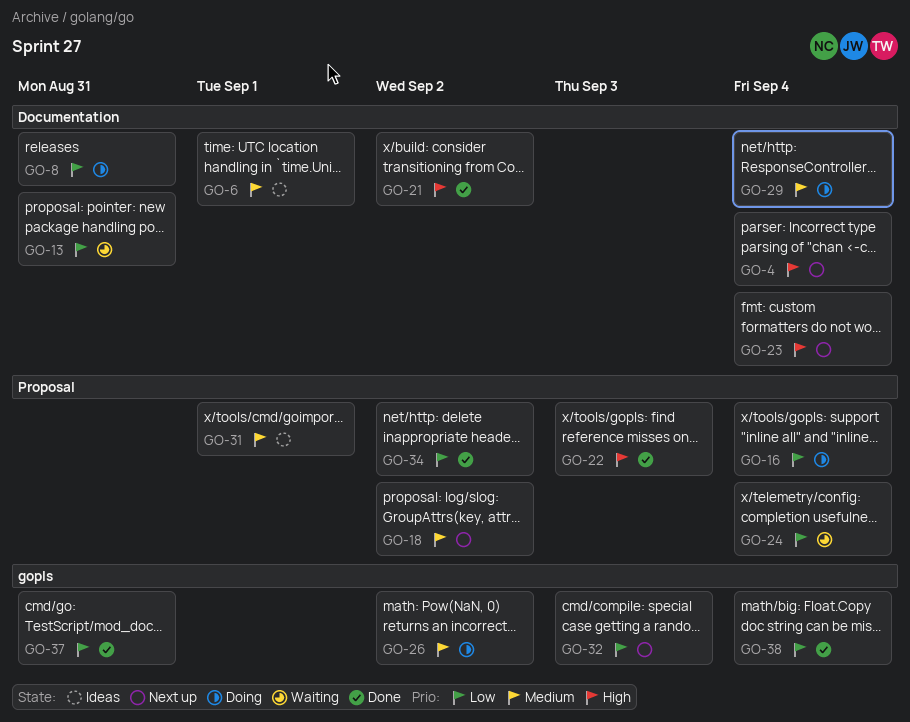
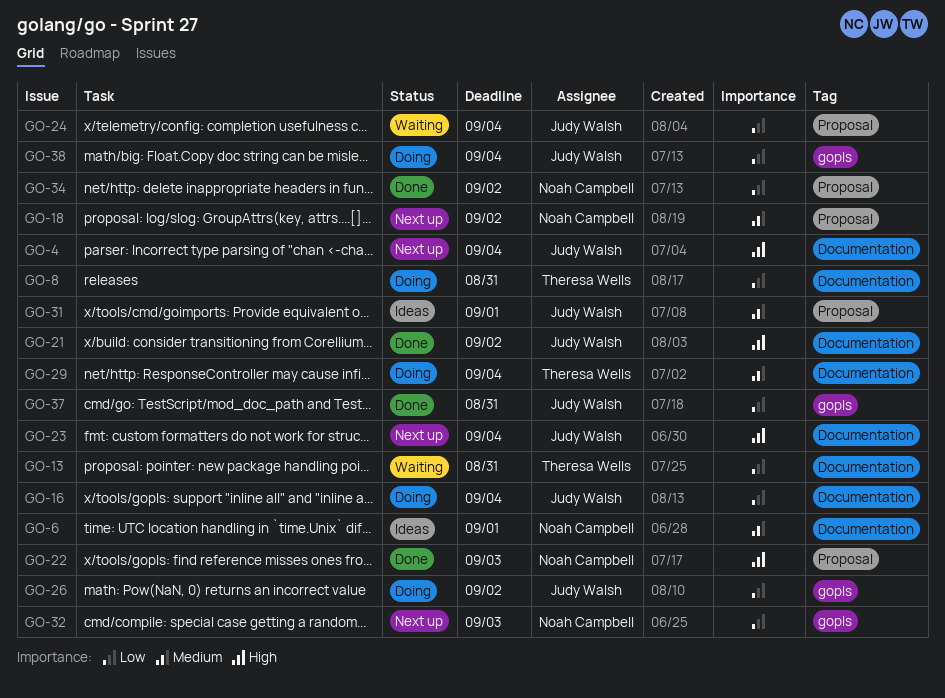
GO-16, label: Proposal -> Documentation
GO-26, priority: Medium -> Low
GO-38, status: Done -> Doing

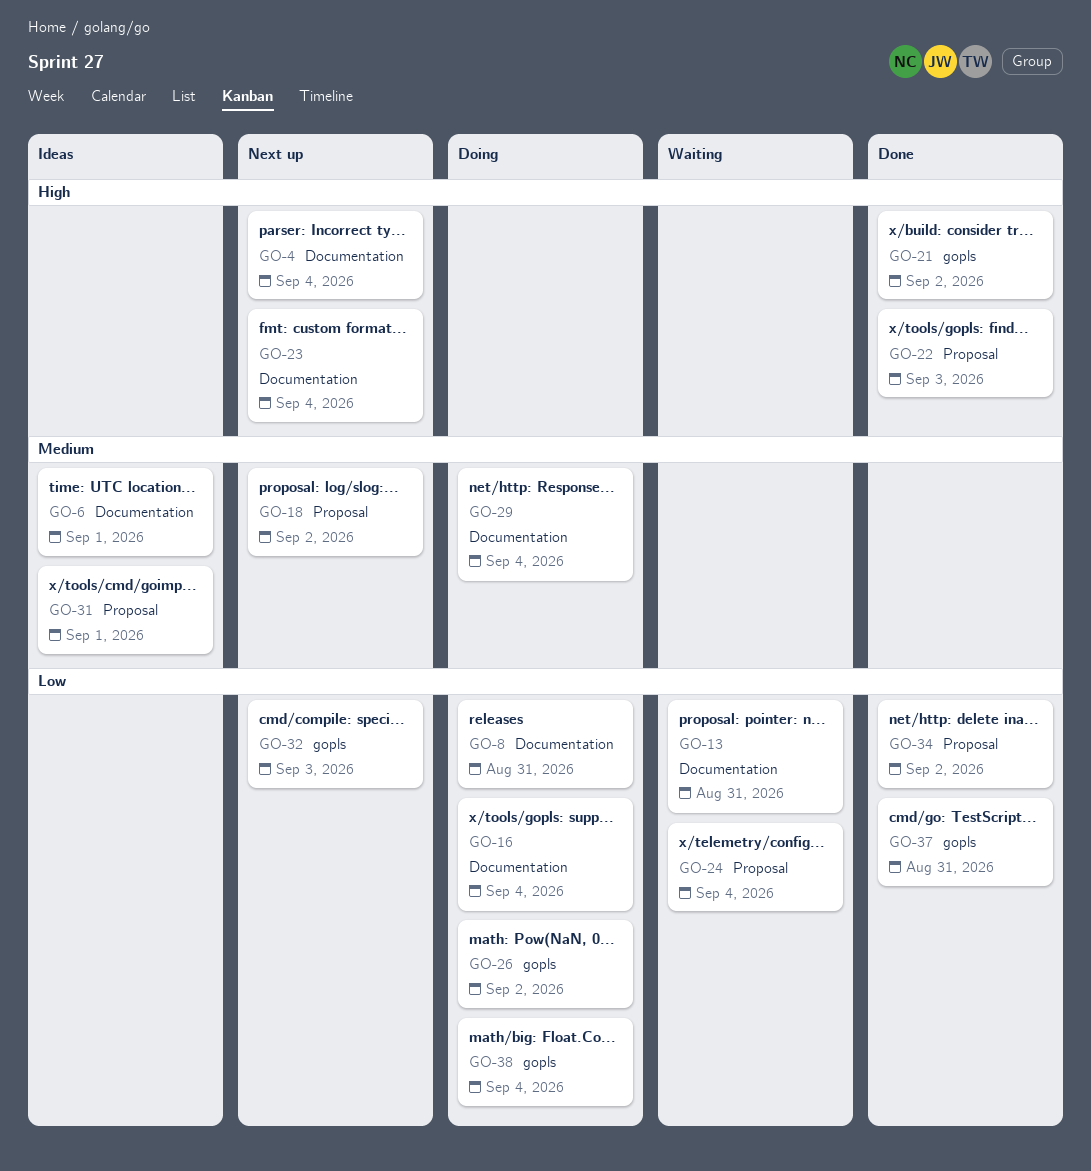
GO-21, label: Documentation -> gopls

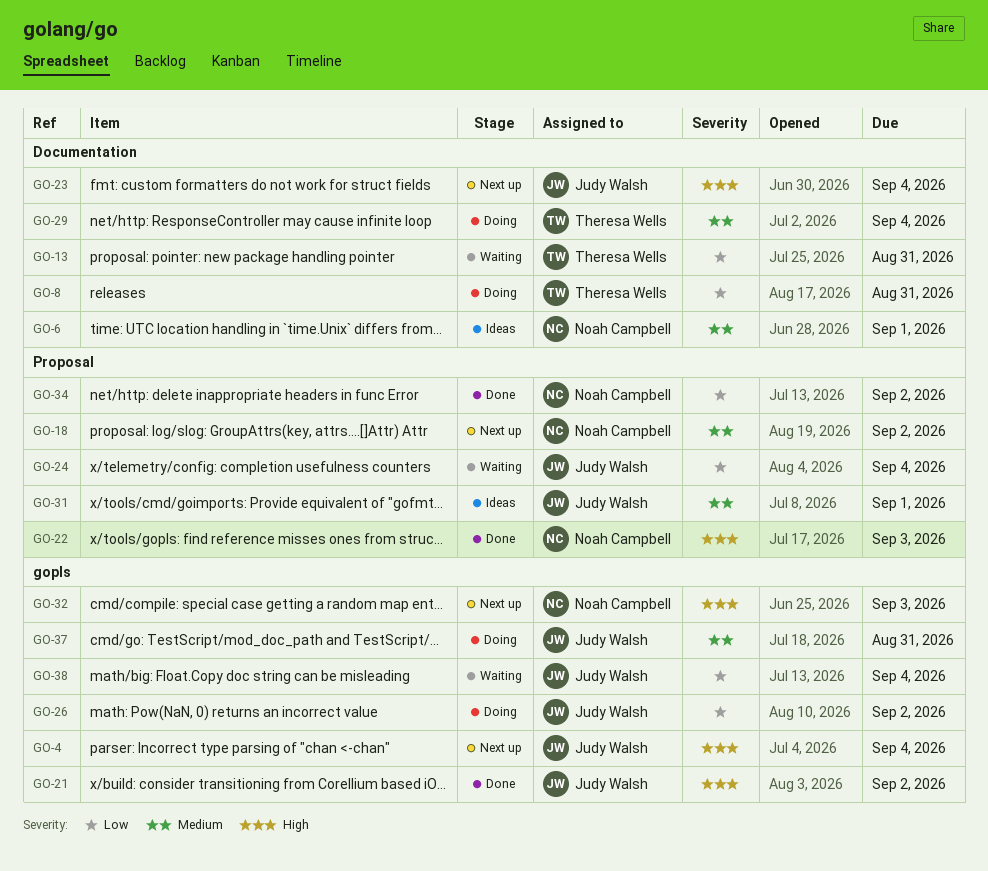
GO-4, label: Documentation -> gopls
GO-16: present -> none
GO-32, priority: Low -> High
GO-37, status: Done -> Doing
GO-37, priority: Low -> Medium
GO-38, status: Doing -> Waiting

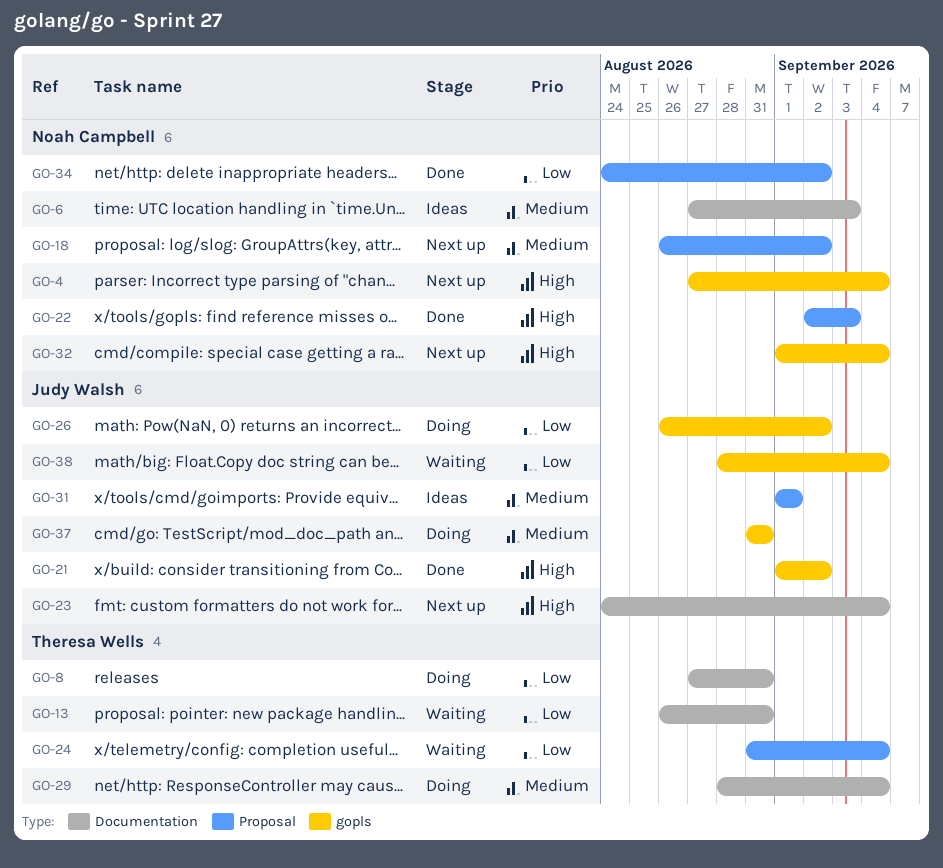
GO-4, owner: Judy Walsh -> Noah Campbell
GO-6, due: Sep 1 -> Sep 3
GO-24, owner: Judy Walsh -> Theresa Wells
GO-32, due: Sep 3 -> Sep 4

